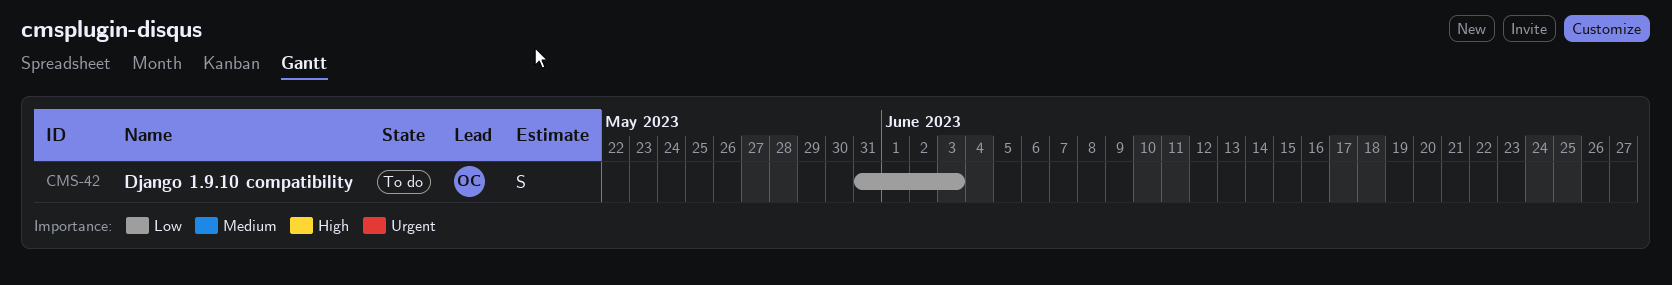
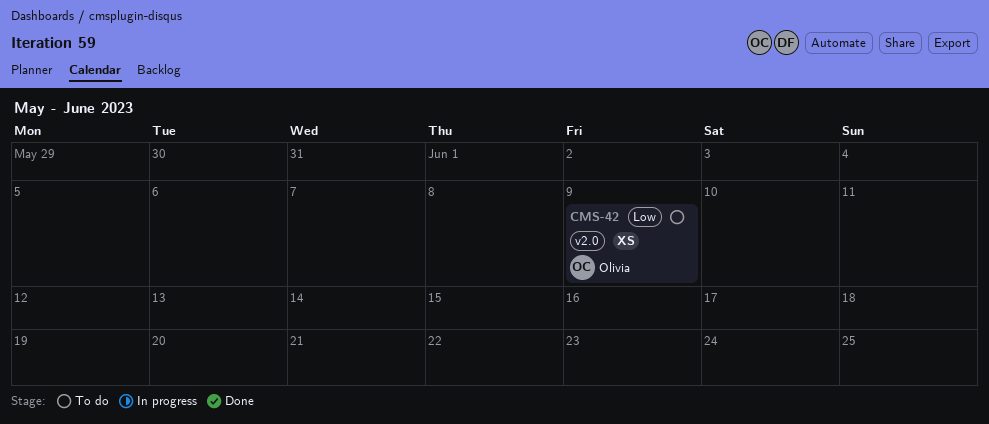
CMS-42, estimate: S -> XS
CMS-42, due: Jun 3 -> Jun 9

